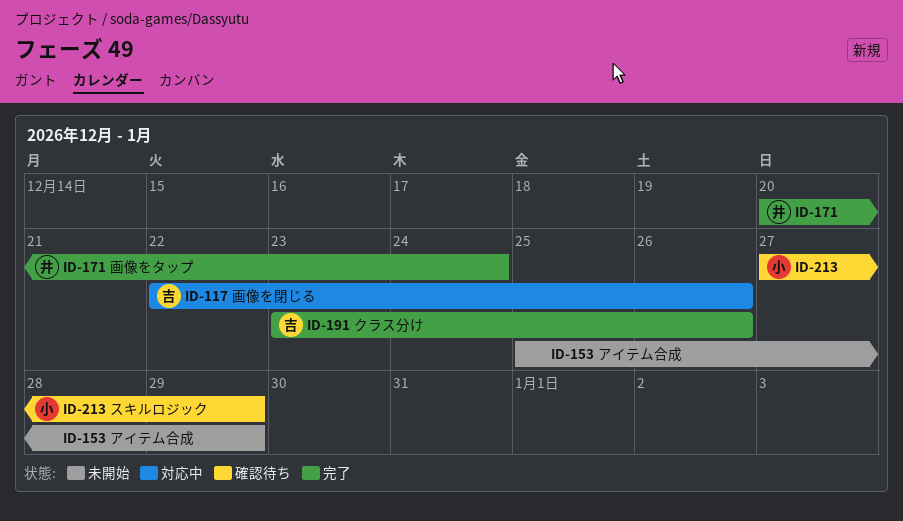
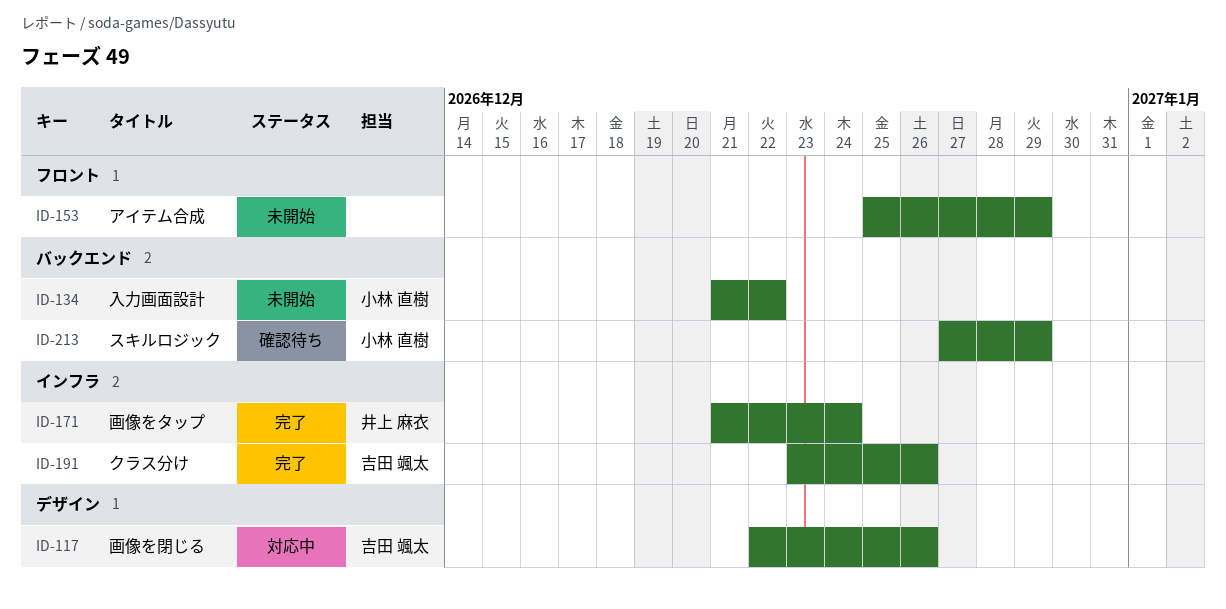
ID-134: none -> present
ID-171, start: Dec 20 -> Dec 21

